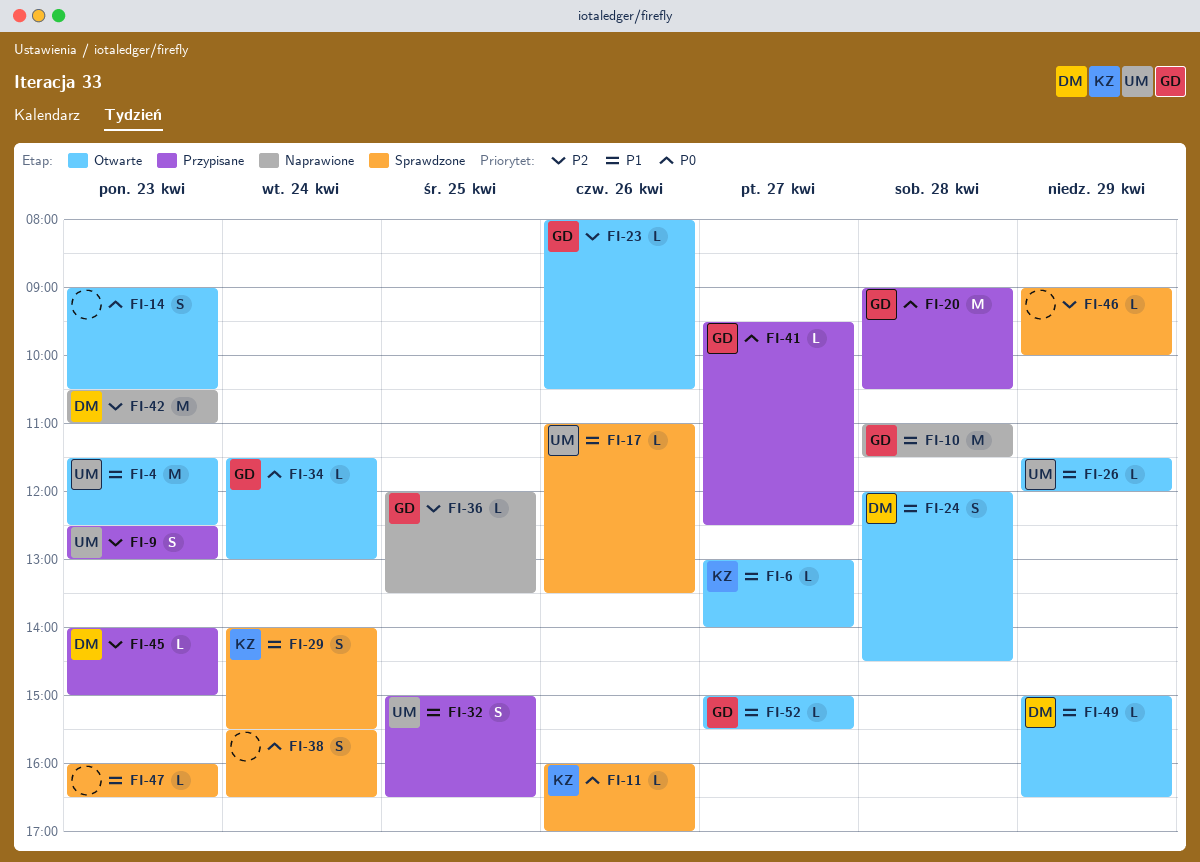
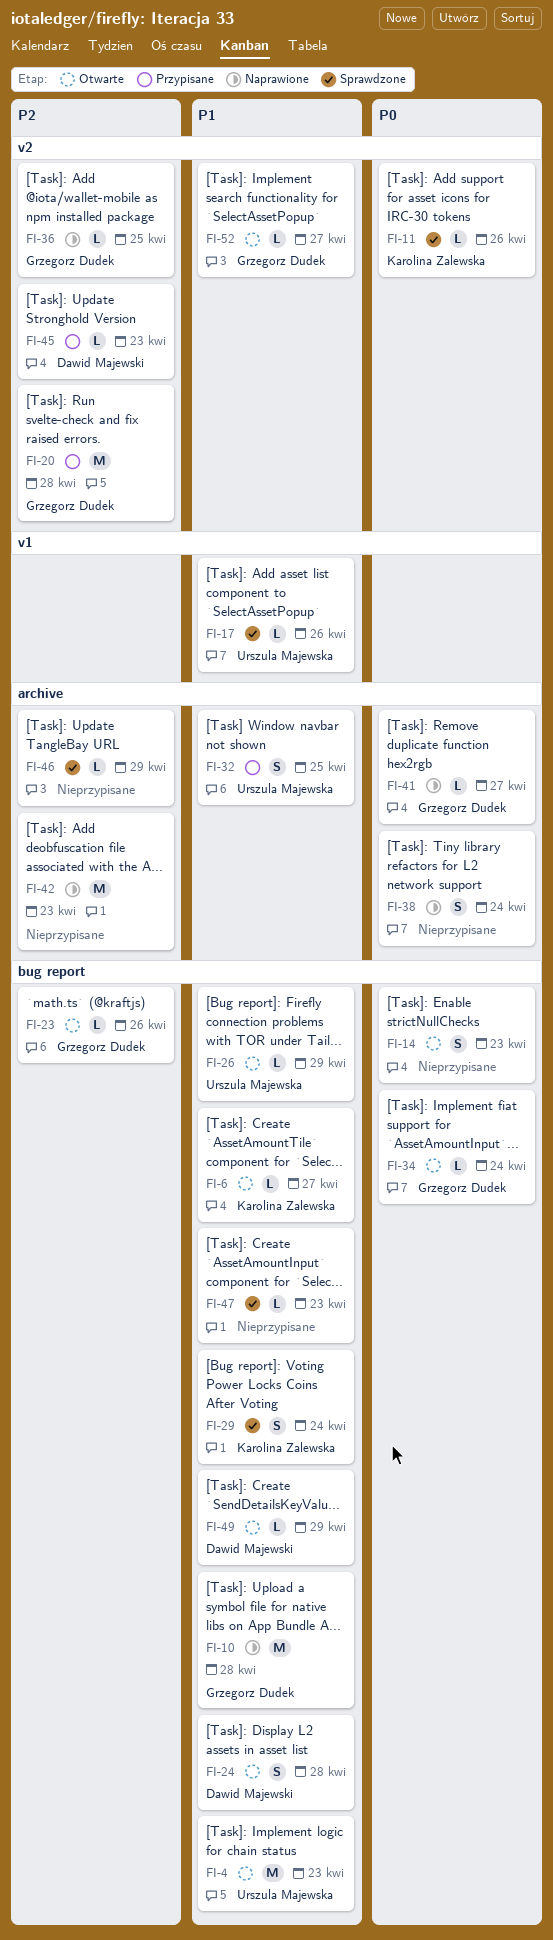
FI-9: present -> none
FI-20, priority: P0 -> P2
FI-38, status: Sprawdzone -> Naprawione
FI-41, status: Przypisane -> Naprawione
FI-42, owner: Dawid Majewski -> none

